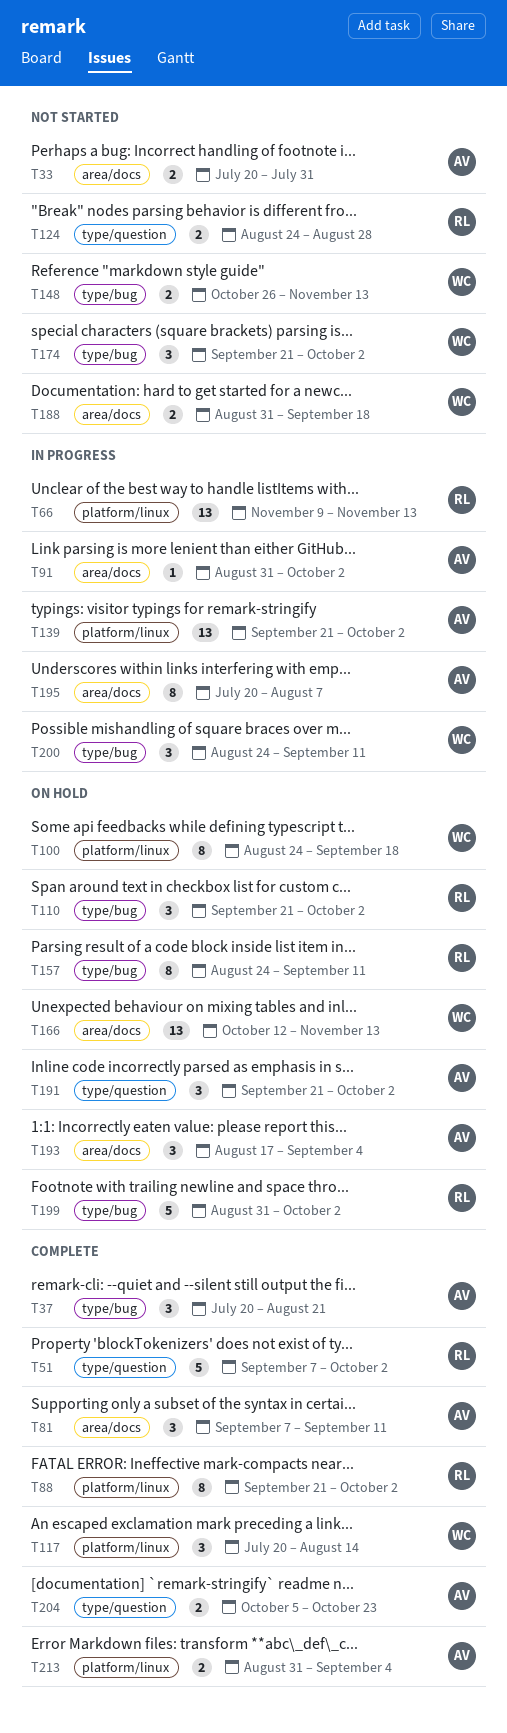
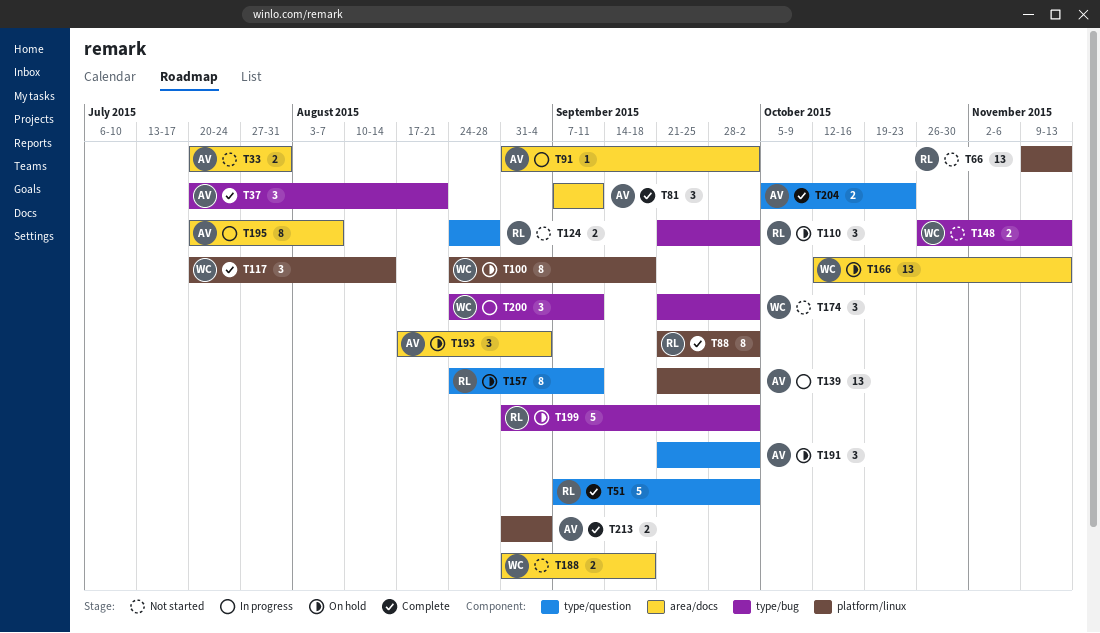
T66, status: In progress -> Not started
T157, label: type/bug -> type/question

